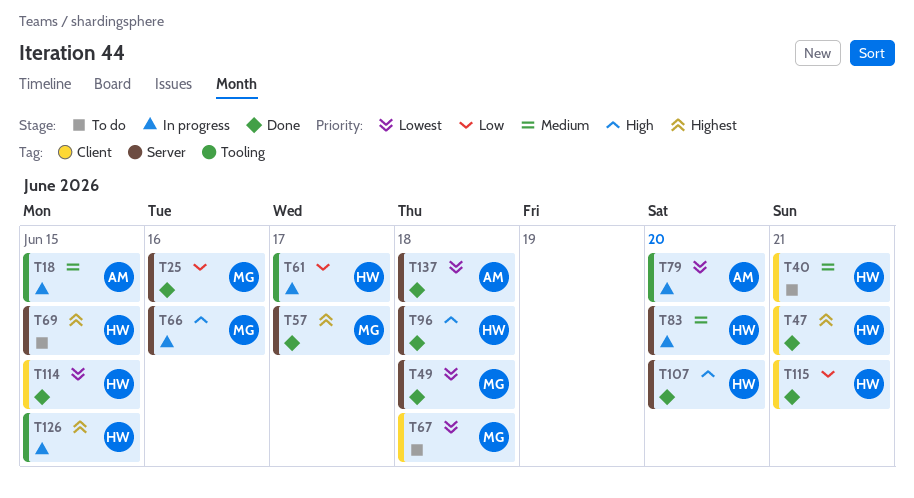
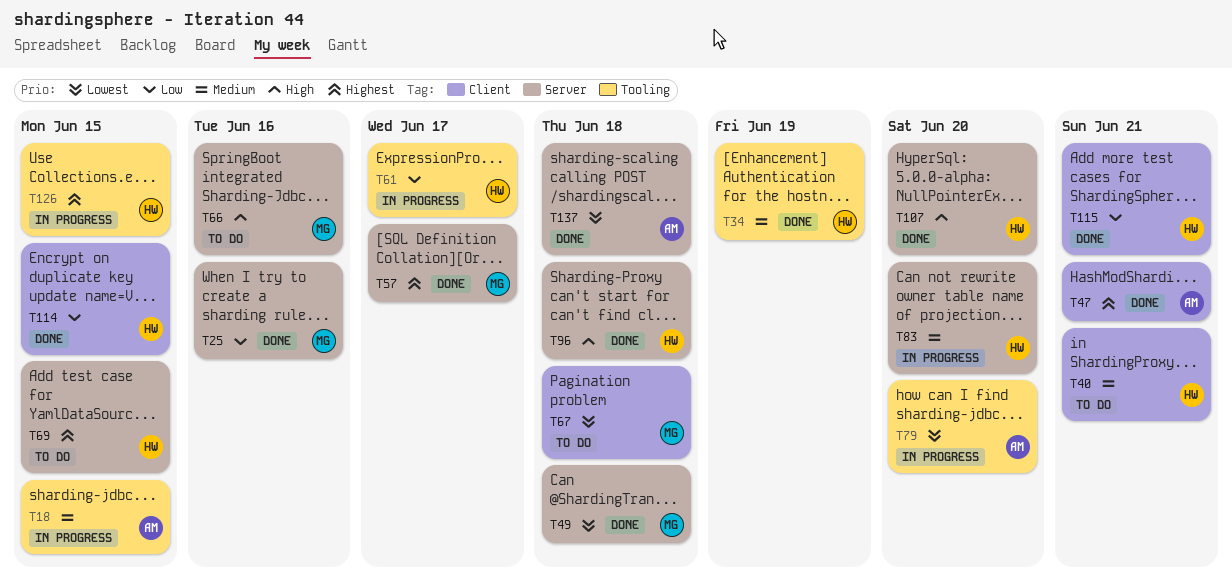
T34: none -> present
T47, owner: HW -> AM
T66, status: In progress -> To do
T114, priority: Lowest -> Low

